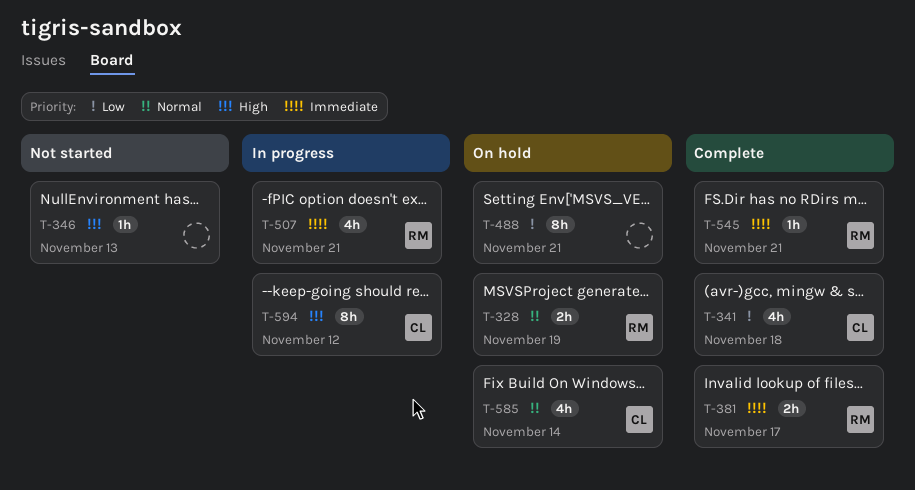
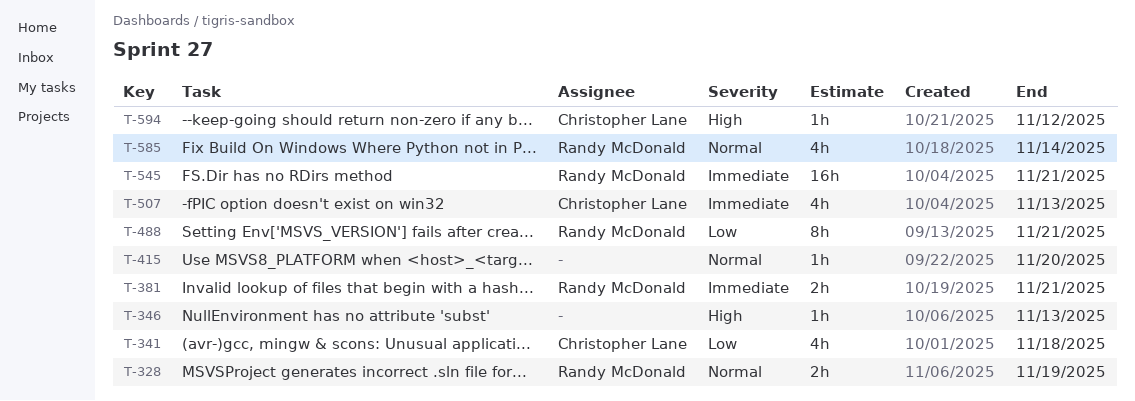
T-381, due: Nov 17 -> Nov 21
T-415: none -> present
T-488, owner: none -> Randy McDonald
T-507, owner: Randy McDonald -> Christopher Lane
T-507, due: Nov 21 -> Nov 13
T-545, estimate: 1h -> 16h
T-585, owner: Christopher Lane -> Randy McDonald
T-594, estimate: 8h -> 1h

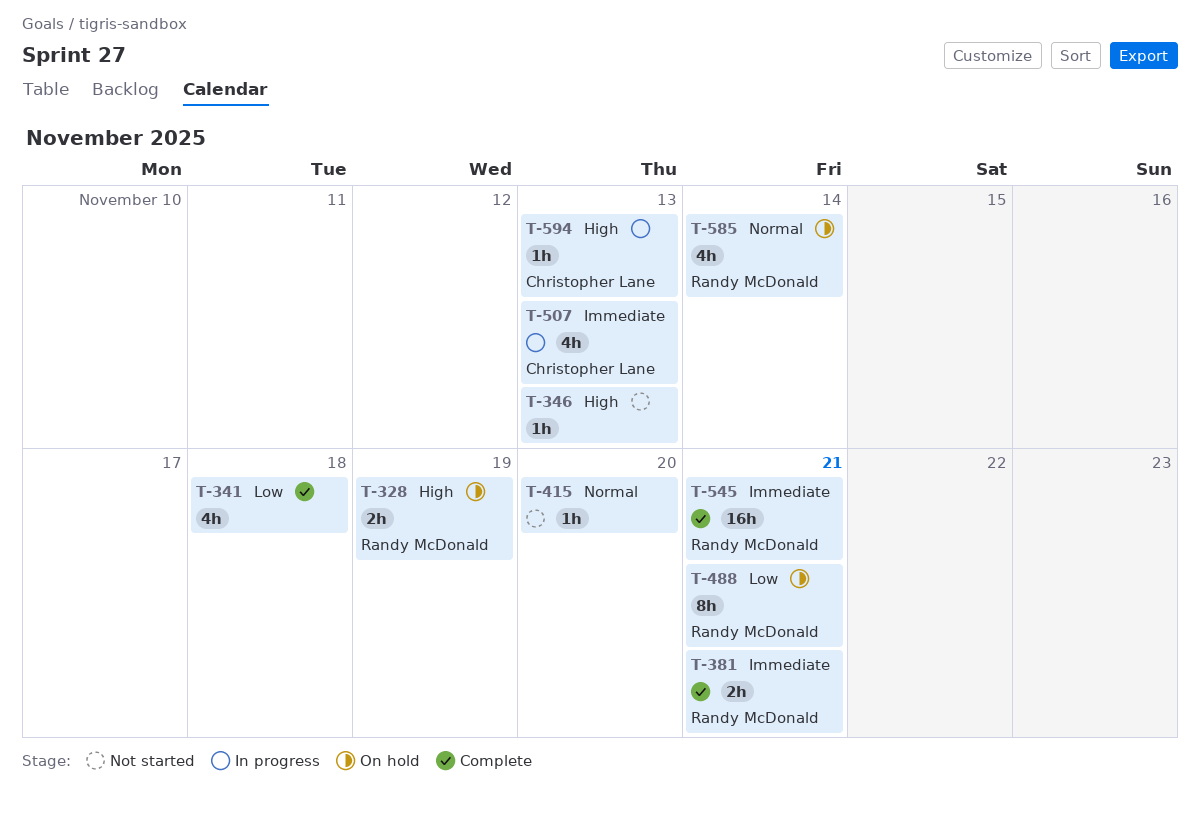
T-328, priority: Normal -> High
T-341, owner: Christopher Lane -> none
T-594, due: Nov 12 -> Nov 13

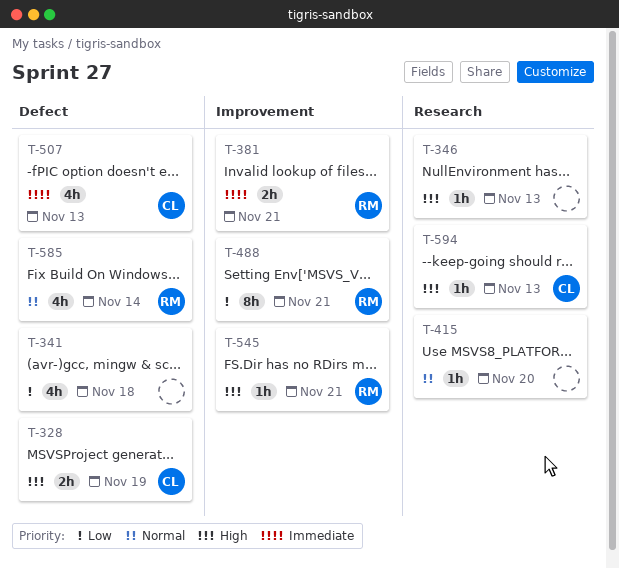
T-328, owner: Randy McDonald -> Christopher Lane
T-545, priority: Immediate -> High
T-545, estimate: 16h -> 1h

